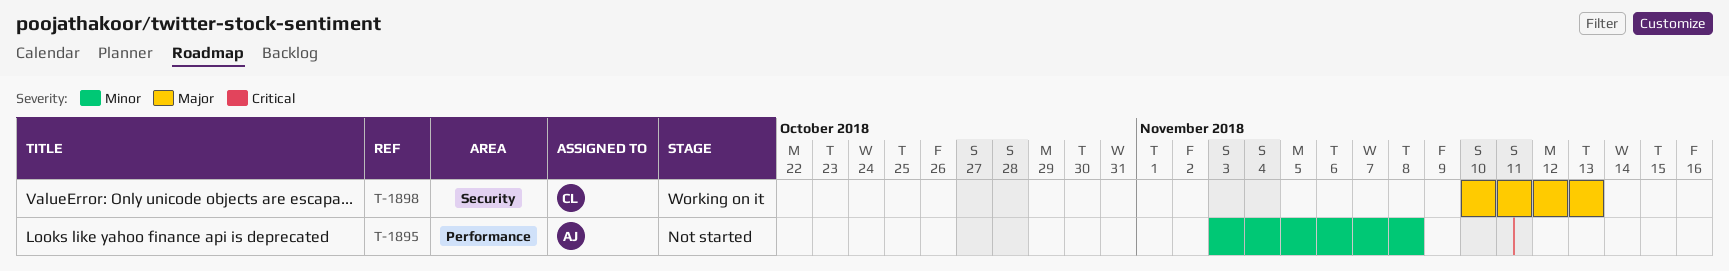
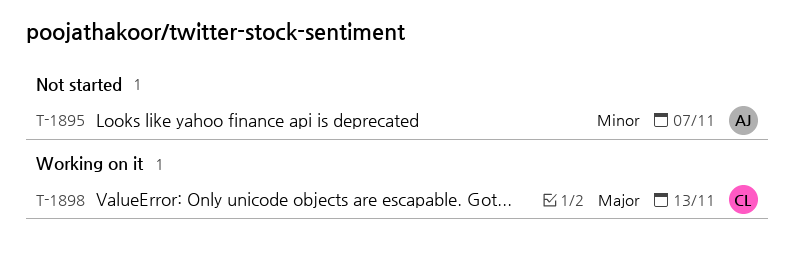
T-1895, due: Nov 8 -> Nov 7

